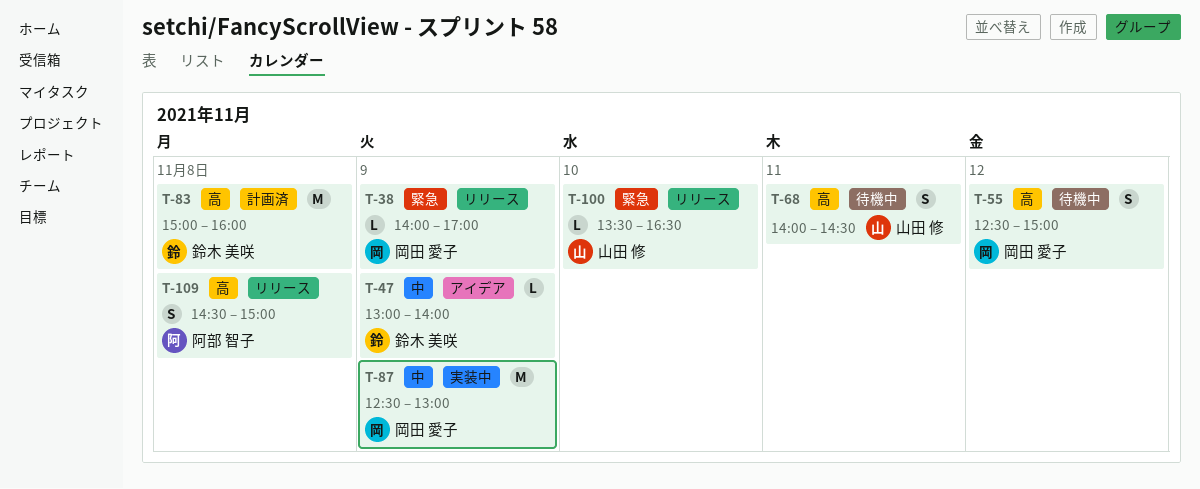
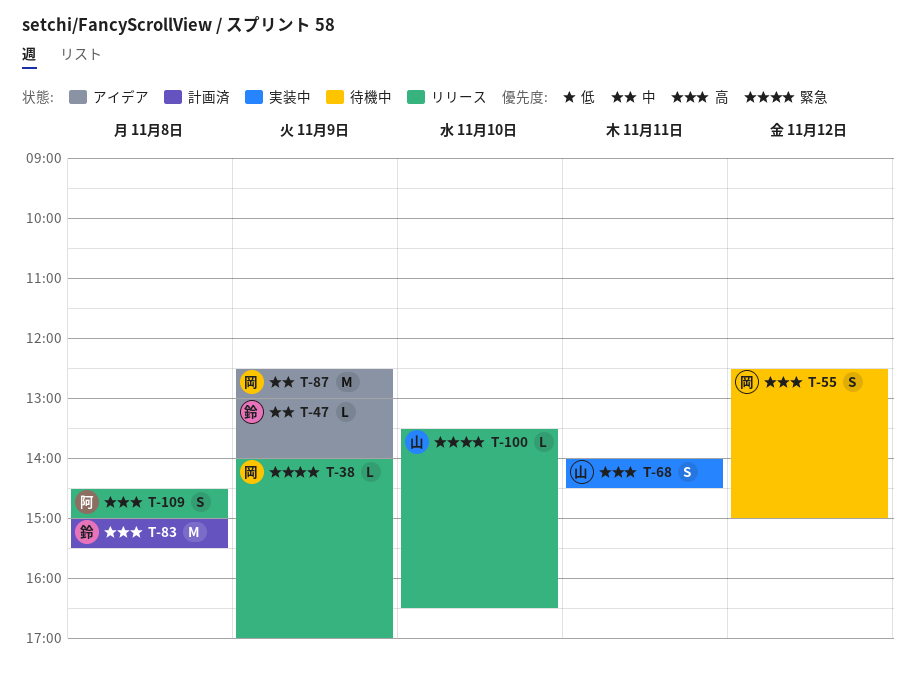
T-68, status: 待機中 -> 実装中
T-83, ends: 16:00 -> 15:30
T-87, status: 実装中 -> アイデア

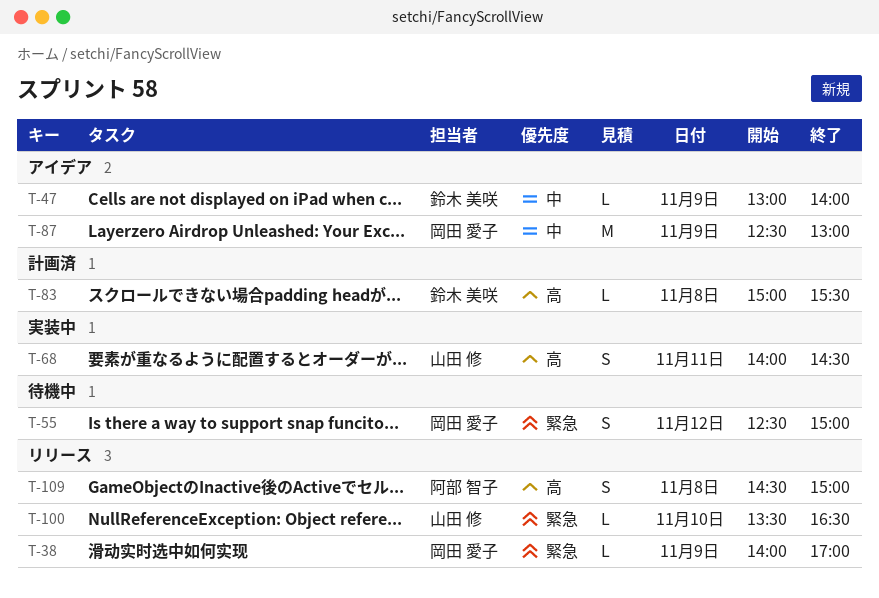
T-55, priority: 高 -> 緊急
T-83, estimate: M -> L

